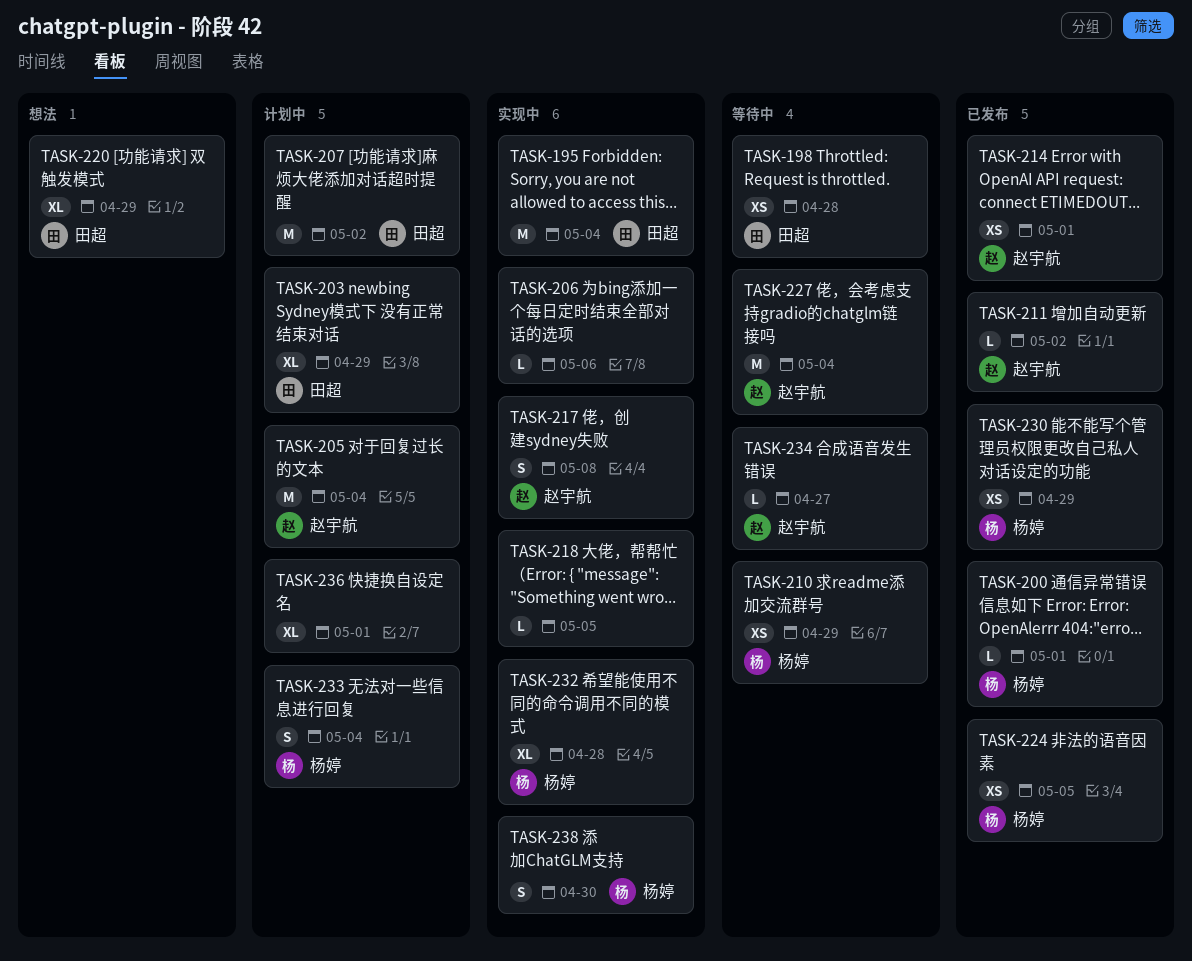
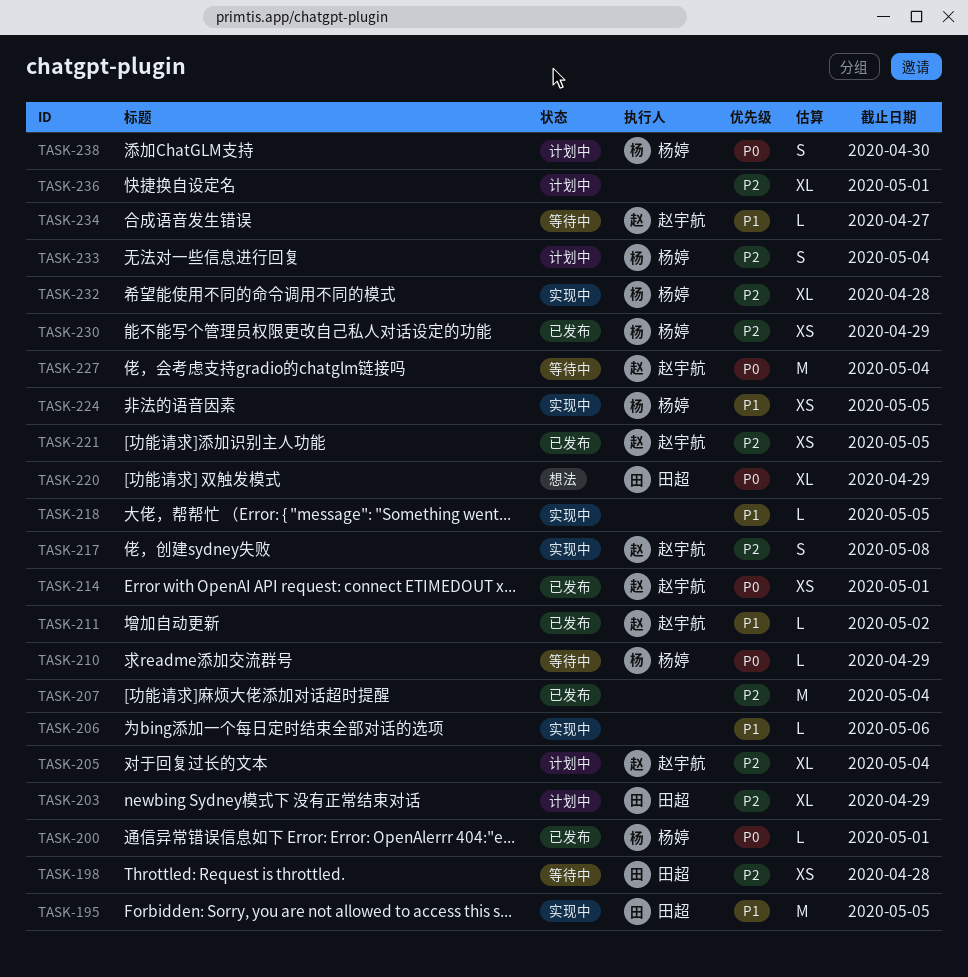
TASK-195, due: May 4 -> May 5
TASK-205, estimate: M -> XL
TASK-207, status: 计划中 -> 已发布
TASK-207, owner: 田超 -> none
TASK-207, due: May 2 -> May 4
TASK-210, estimate: XS -> L
TASK-221: none -> present
TASK-224, status: 已发布 -> 实现中
TASK-238, status: 实现中 -> 计划中

